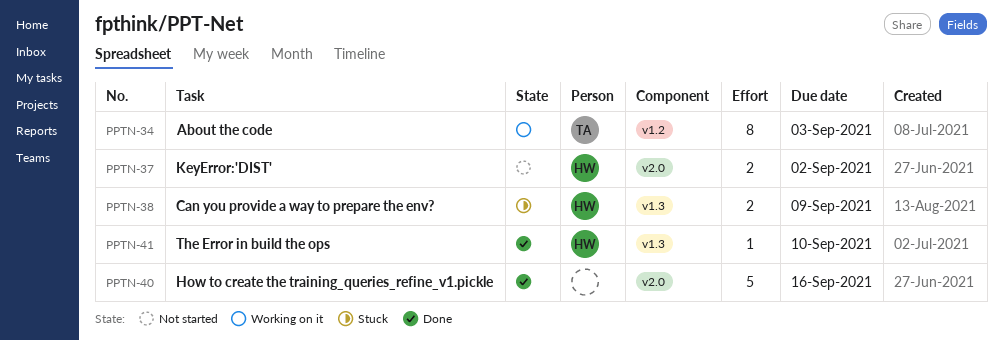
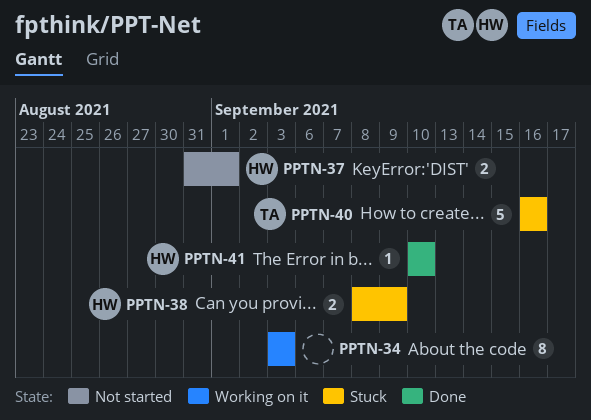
PPTN-34, owner: TA -> none
PPTN-37, due: Sep 2 -> Sep 1
PPTN-40, status: Done -> Stuck
PPTN-40, owner: none -> TA

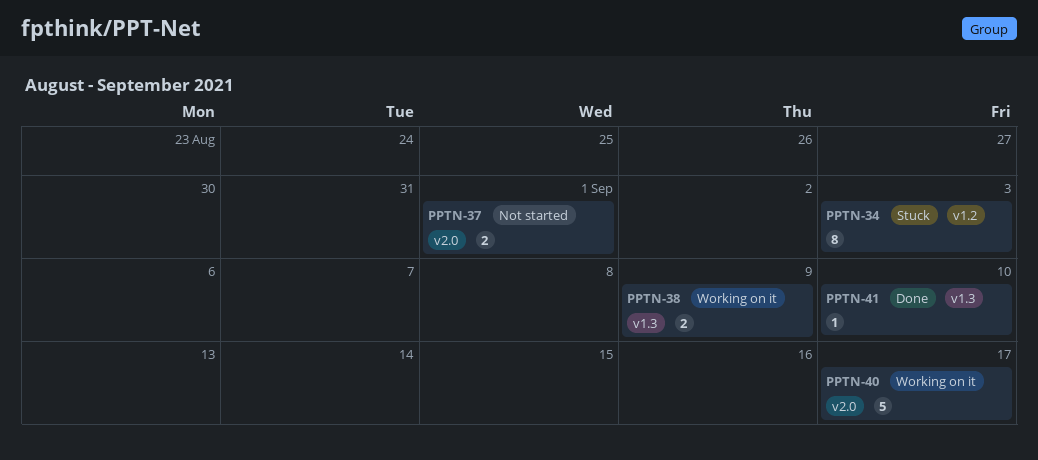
PPTN-34, status: Working on it -> Stuck
PPTN-38, status: Stuck -> Working on it
PPTN-40, status: Stuck -> Working on it
PPTN-40, due: Sep 16 -> Sep 17

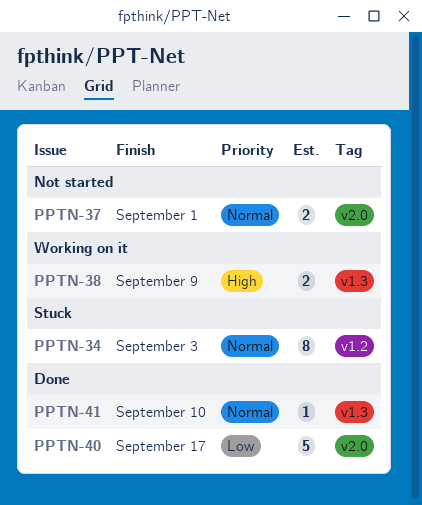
PPTN-40, status: Working on it -> Done

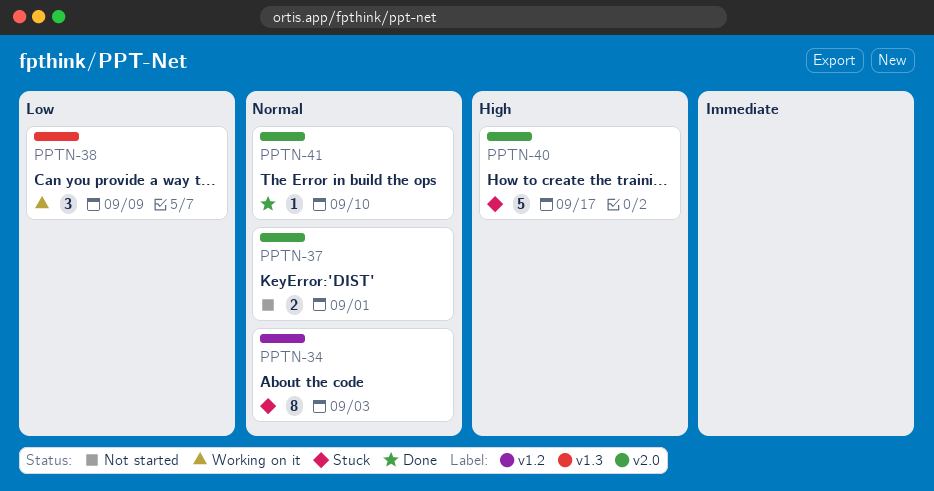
PPTN-38, priority: High -> Low
PPTN-38, estimate: 2 -> 3
PPTN-40, status: Done -> Stuck
PPTN-40, priority: Low -> High
PPTN-41, label: v1.3 -> v2.0

